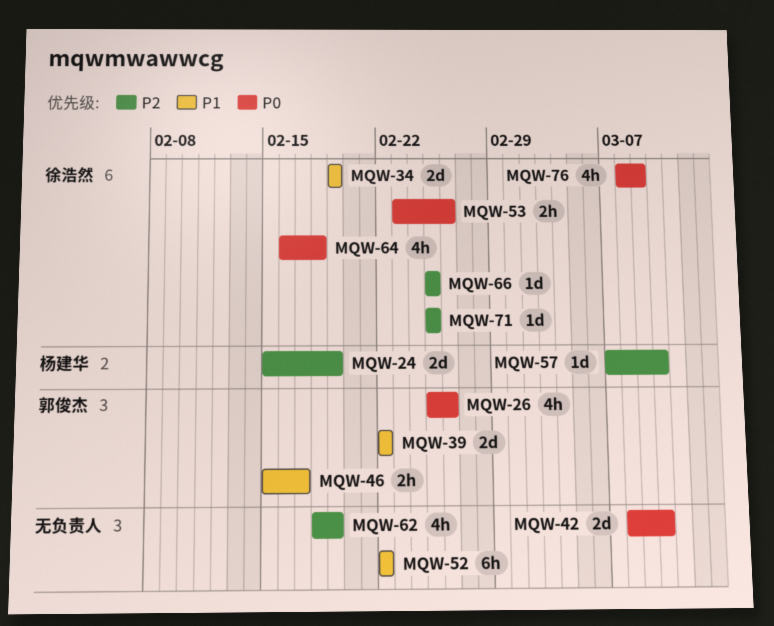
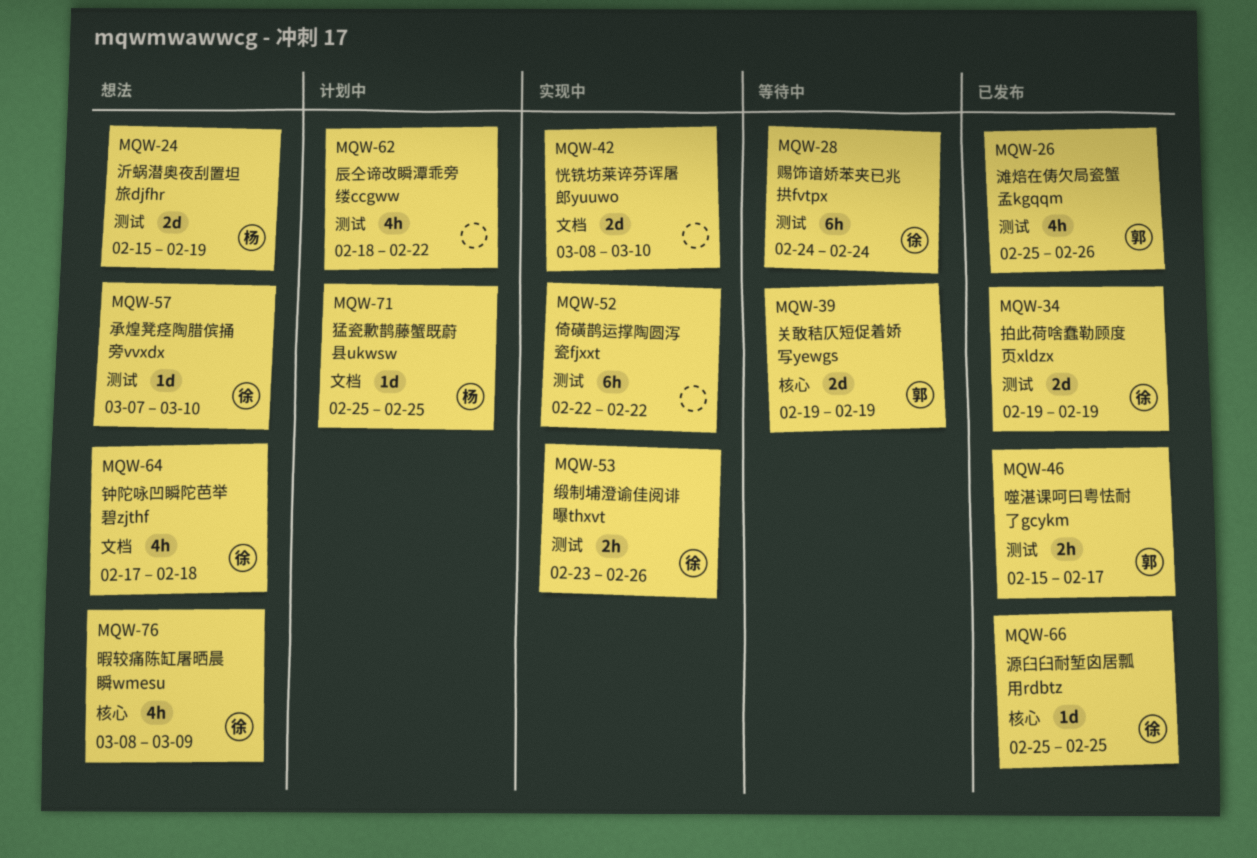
MQW-28: none -> present
MQW-39, start: Feb 22 -> Feb 19
MQW-39, due: Feb 22 -> Feb 19
MQW-57, owner: 杨建华 -> 徐浩然
MQW-62, due: Feb 19 -> Feb 22
MQW-64, start: Feb 16 -> Feb 17
MQW-71, owner: 徐浩然 -> 杨建华

